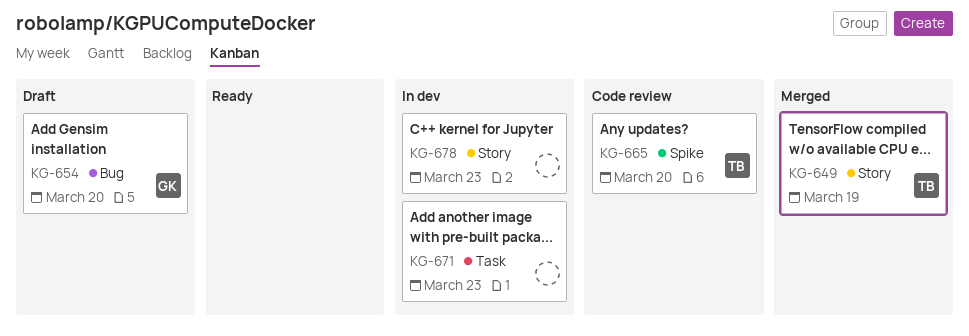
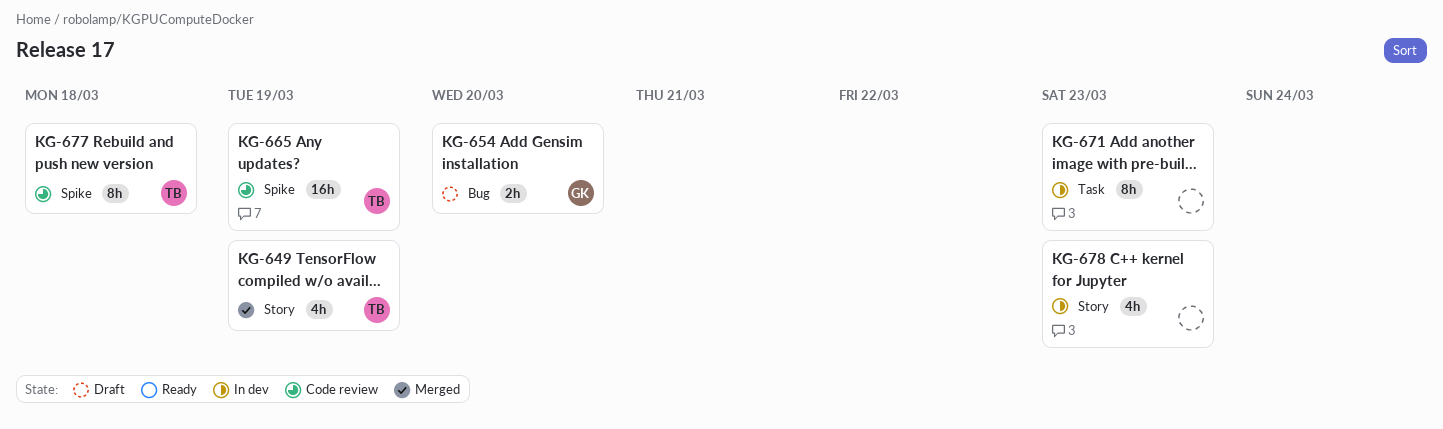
KG-665, due: Mar 20 -> Mar 19
KG-677: none -> present

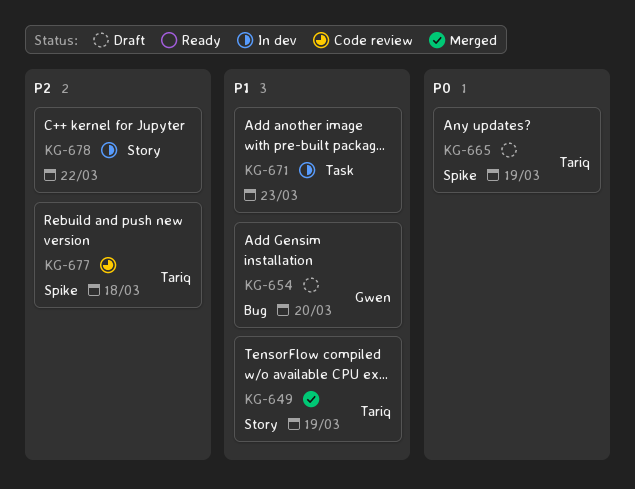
KG-665, status: Code review -> Draft
KG-678, due: Mar 23 -> Mar 22

